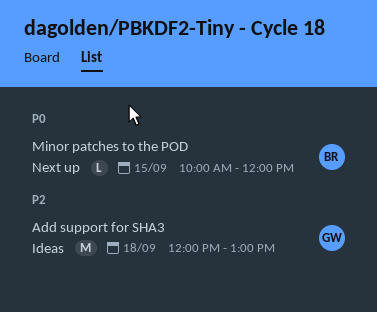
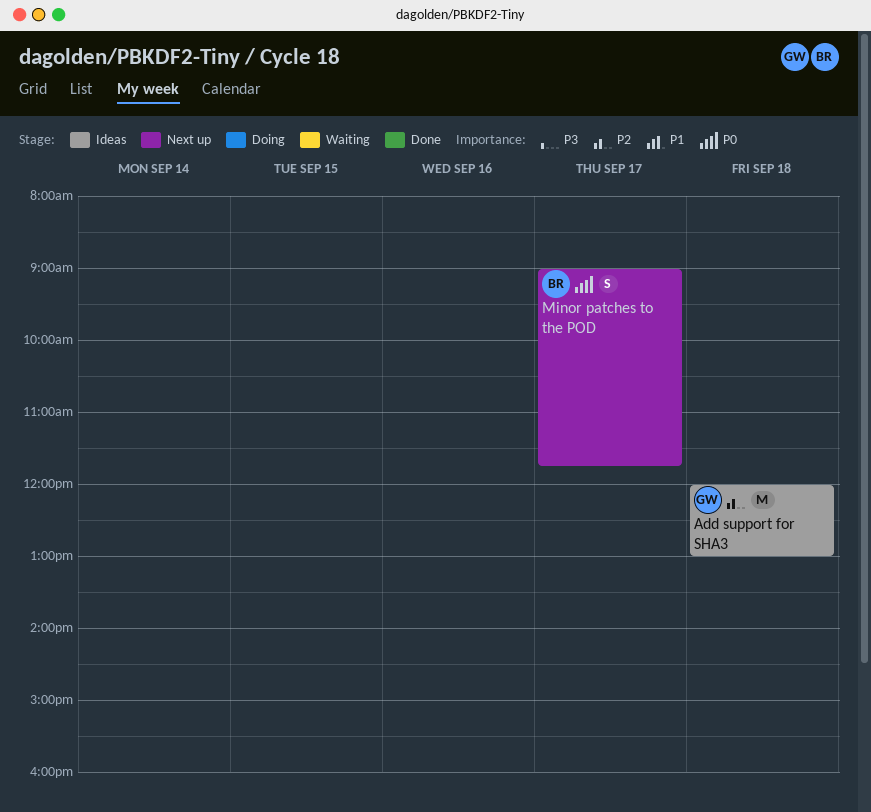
Minor patches to the POD, estimate: L -> S
Minor patches to the POD, day: Sep 15 -> Sep 17
Minor patches to the POD, begins: 10:00 -> 09:00
Minor patches to the POD, ends: 12:00 -> 11:45

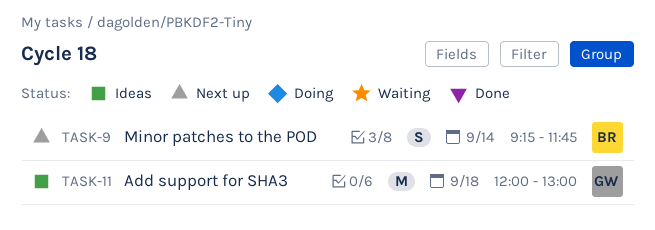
Minor patches to the POD, day: Sep 17 -> Sep 14
Minor patches to the POD, begins: 09:00 -> 09:15

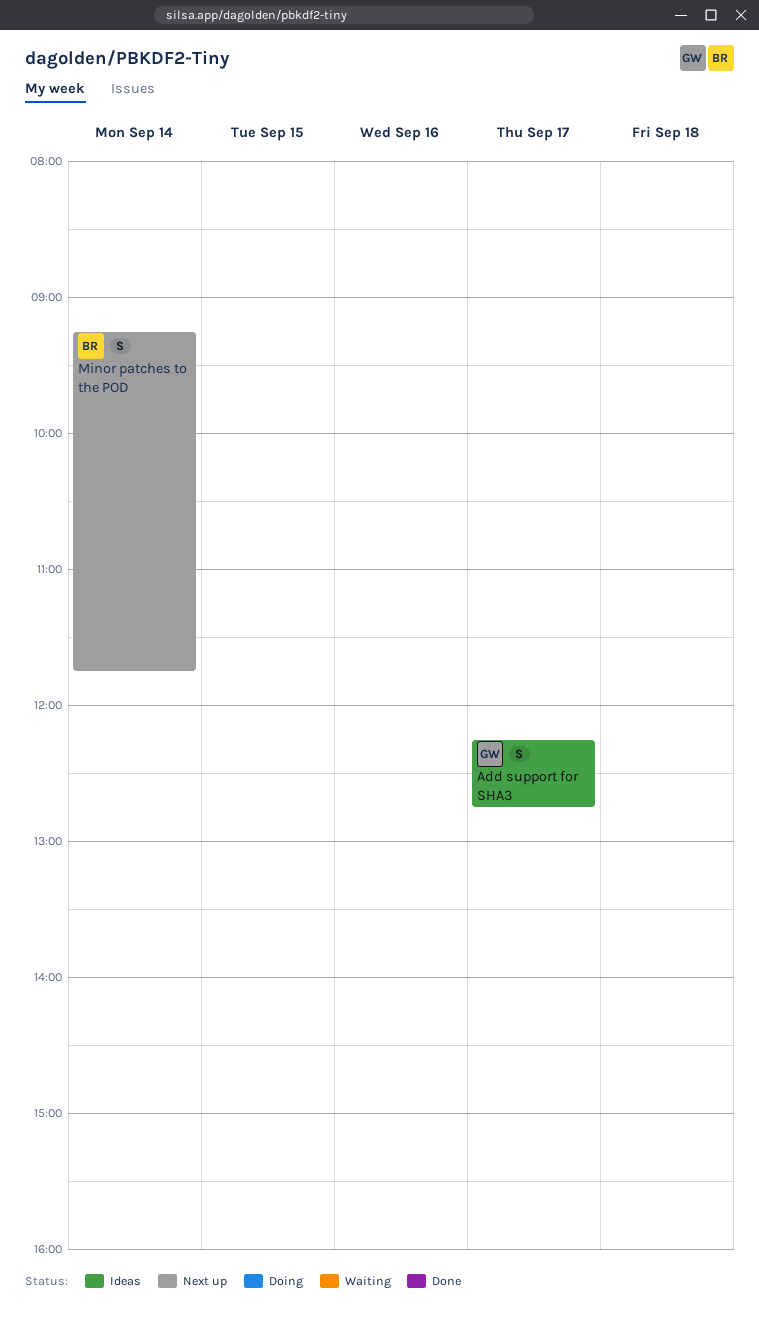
Add support for SHA3, estimate: M -> S
Add support for SHA3, day: Sep 18 -> Sep 17
Add support for SHA3, begins: 12:00 -> 12:15
Add support for SHA3, ends: 13:00 -> 12:45

